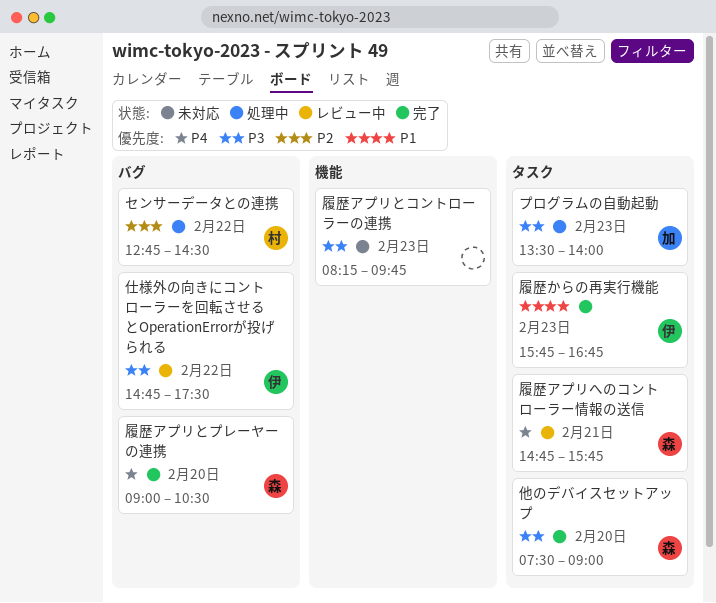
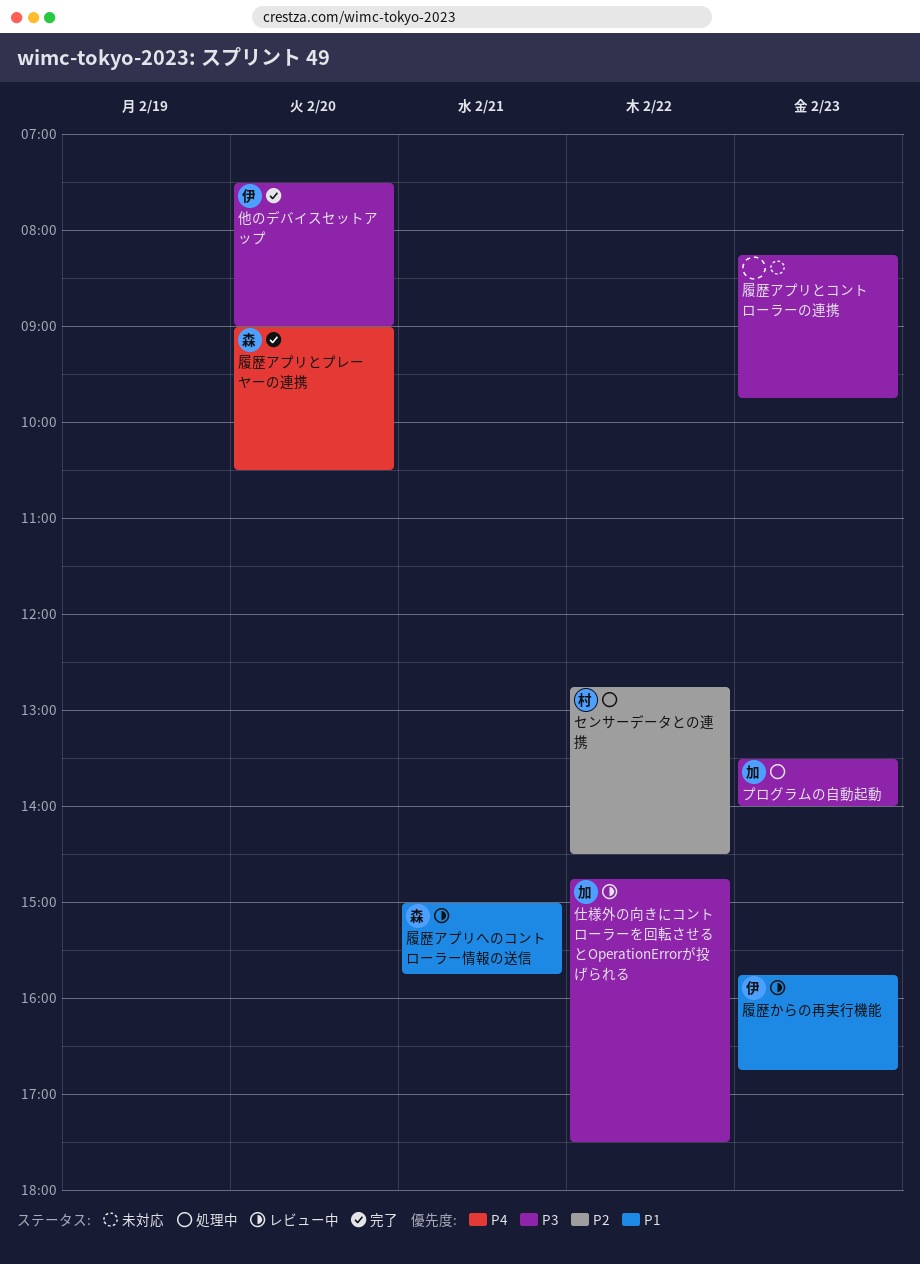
仕様外の向きにコントローラーを回転させるとOperationErrorが投げられる, owner: 伊 -> 加
他のデバイスセットアップ, owner: 森 -> 伊
履歴からの再実行機能, status: 完了 -> レビュー中
履歴アプリへのコントローラー情報の送信, priority: P4 -> P1
履歴アプリへのコントローラー情報の送信, begins: 14:45 -> 15:00

